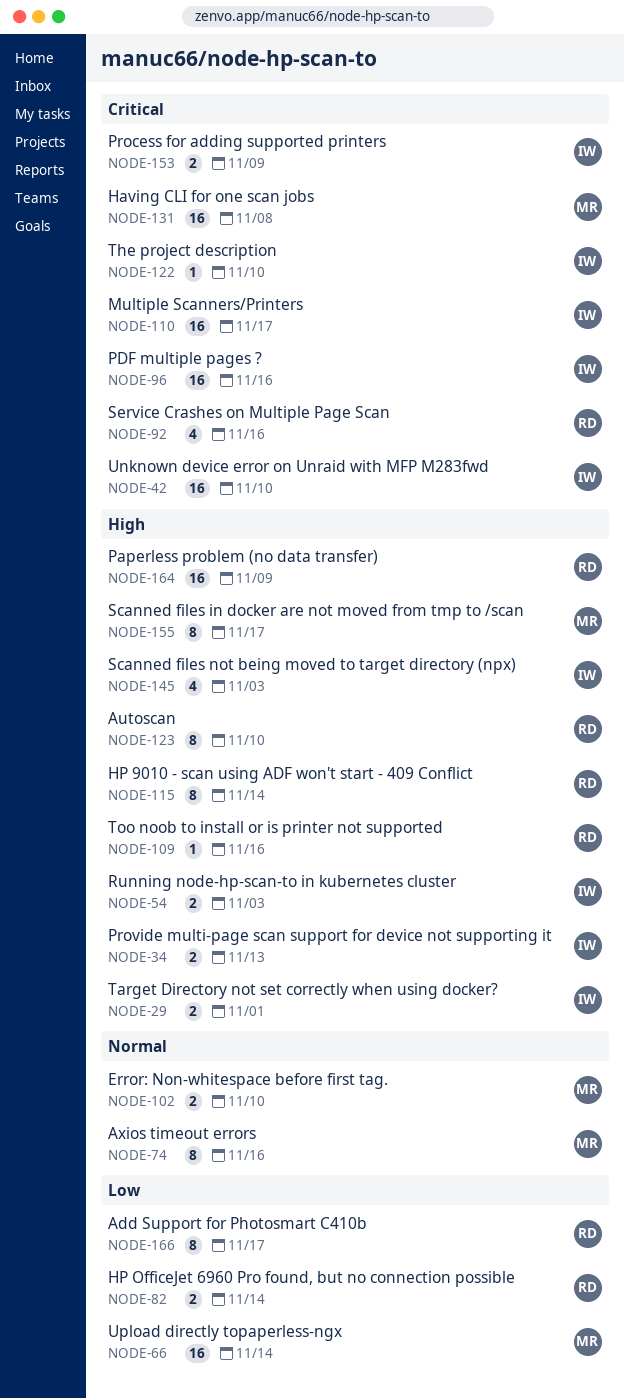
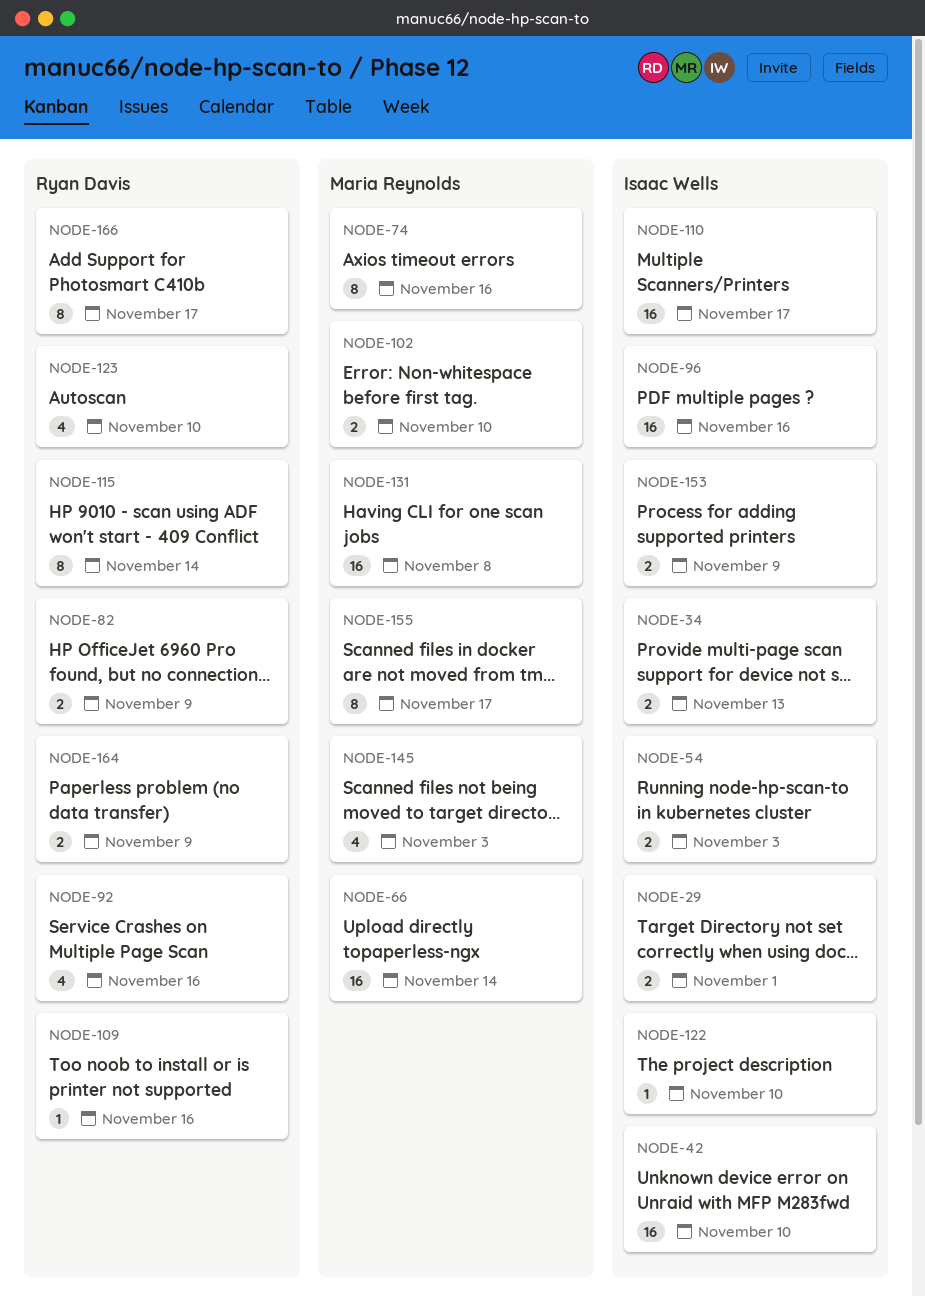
NODE-82, due: Nov 14 -> Nov 9
NODE-123, estimate: 8 -> 4
NODE-145, owner: Isaac Wells -> Maria Reynolds
NODE-164, estimate: 16 -> 2

